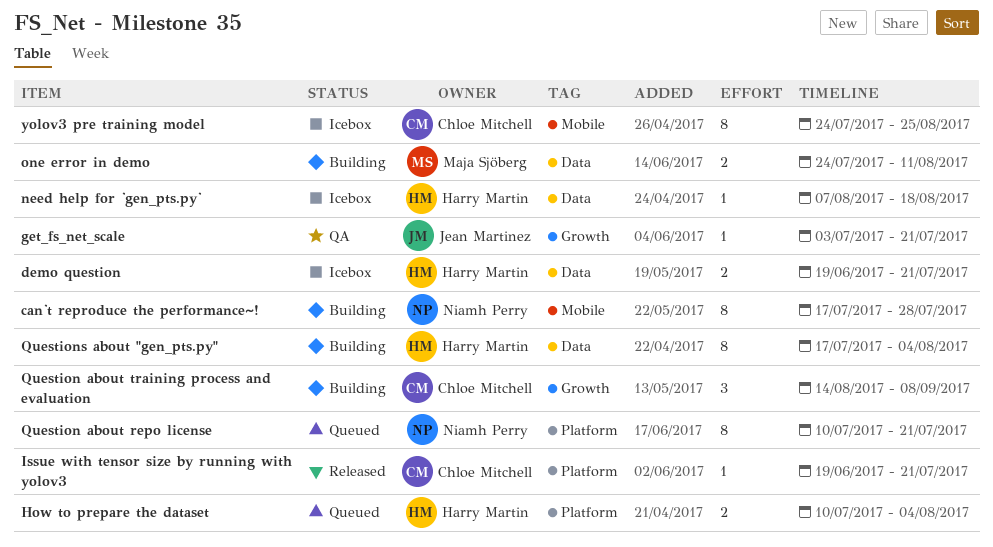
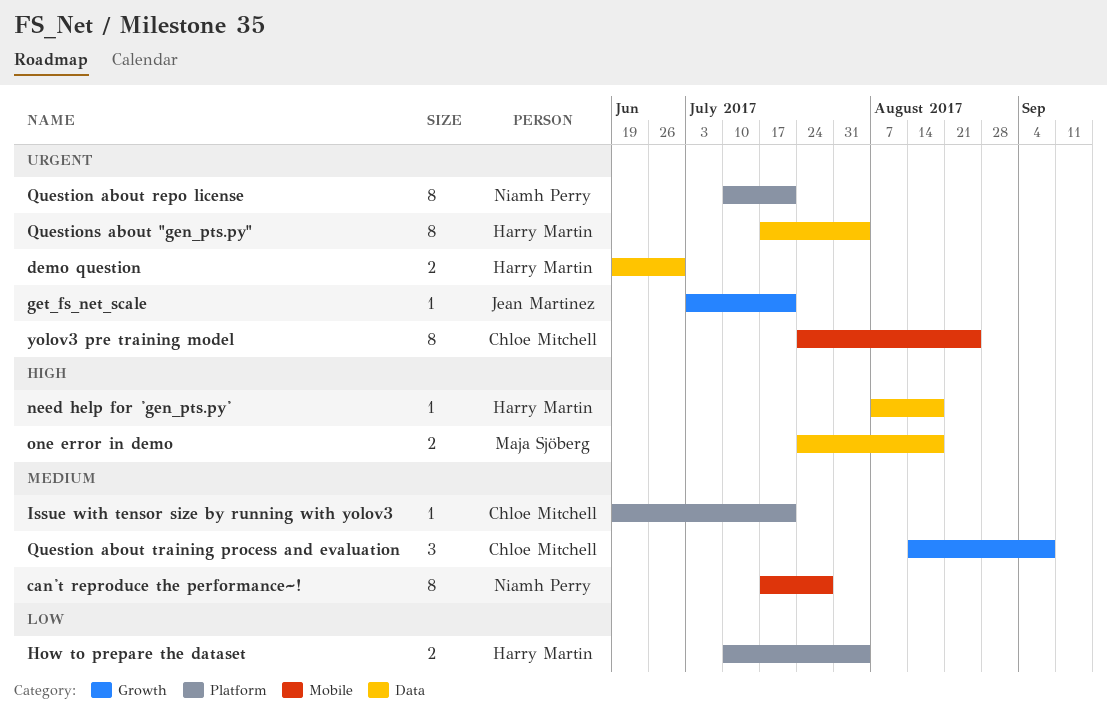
demo question, due: Jul 21 -> Jun 30
one error in demo, due: Aug 11 -> Aug 18

